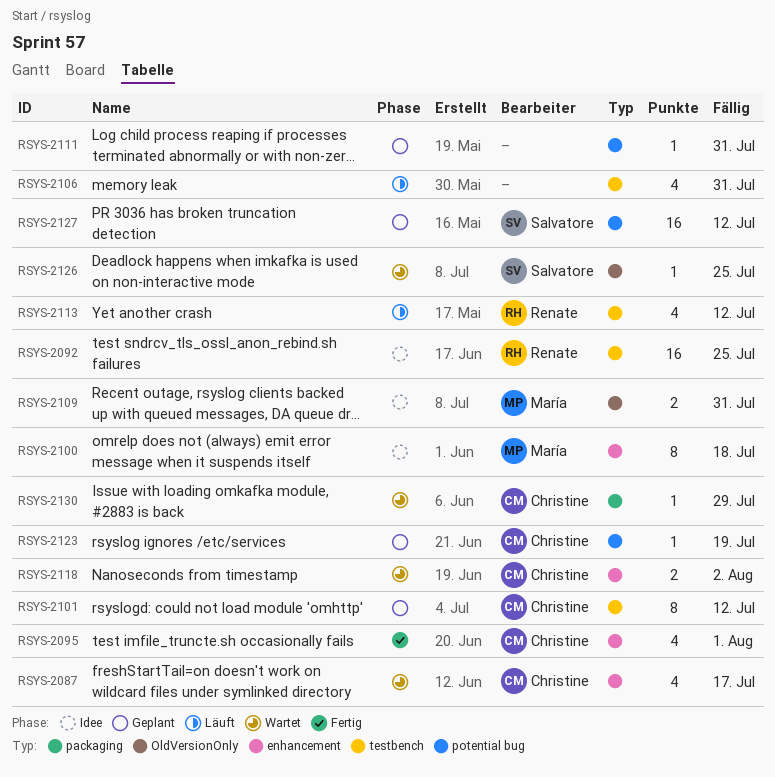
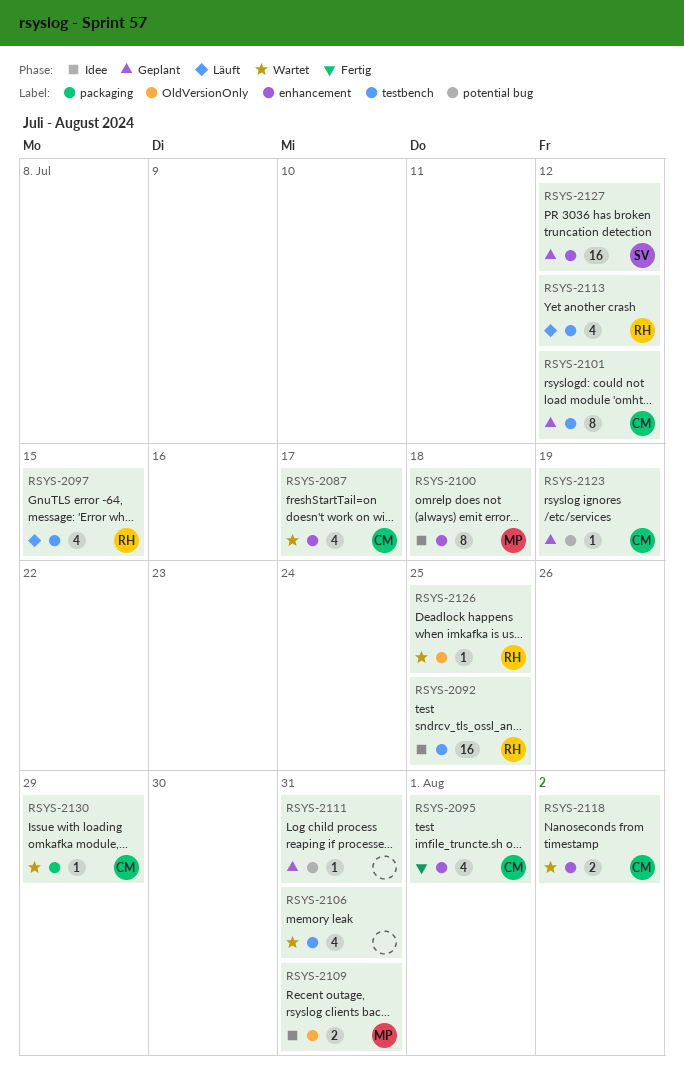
RSYS-2097: none -> present
RSYS-2106, status: Läuft -> Wartet
RSYS-2126, owner: Salvatore -> Renate
RSYS-2127, label: potential bug -> enhancement

